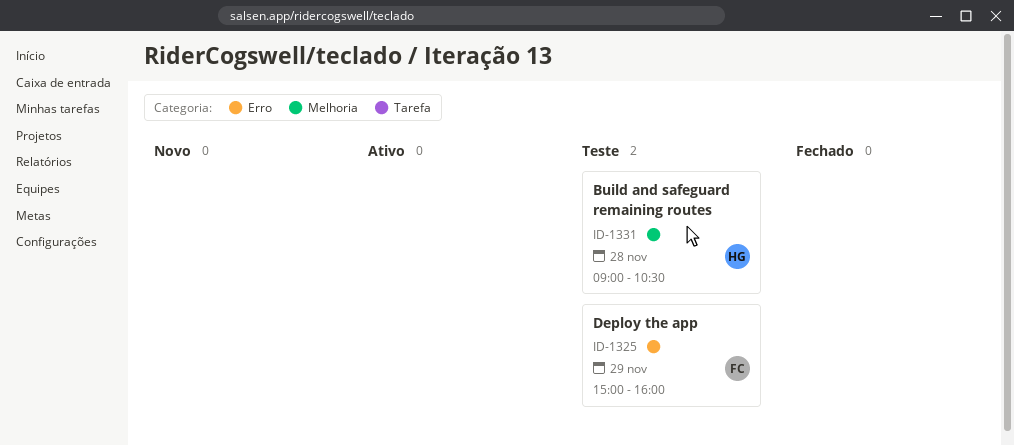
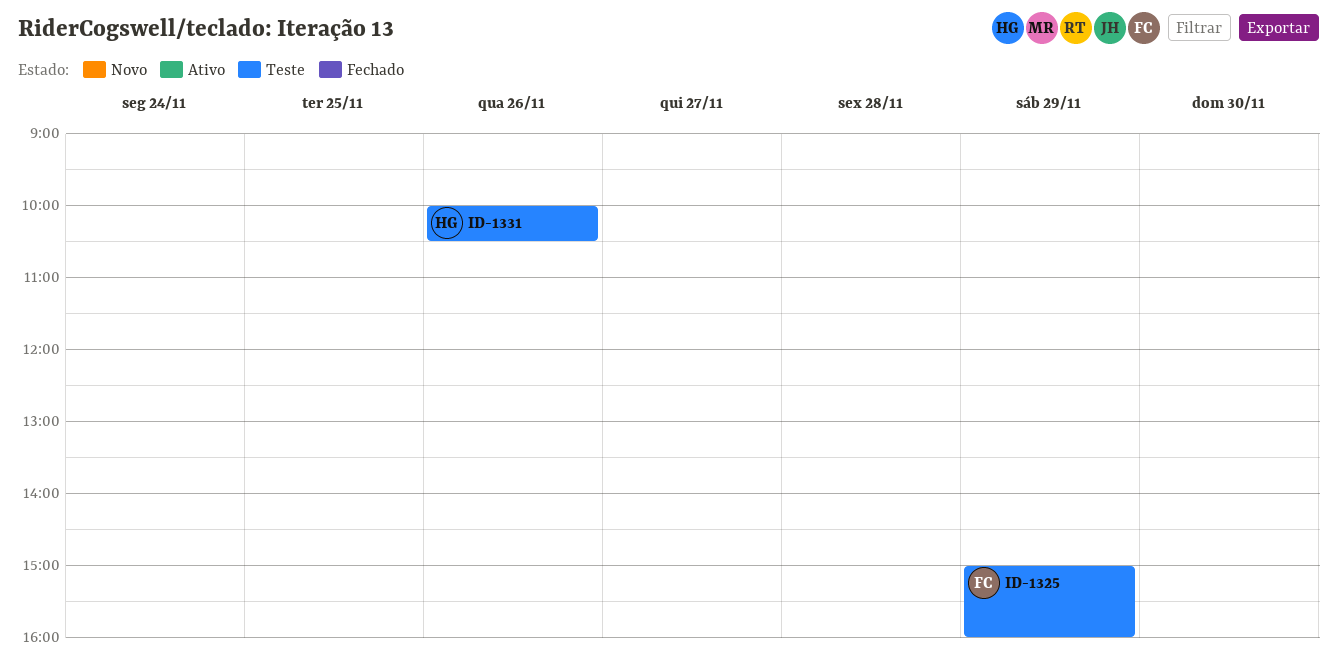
ID-1331, day: Nov 28 -> Nov 26
ID-1331, begins: 09:00 -> 10:00

